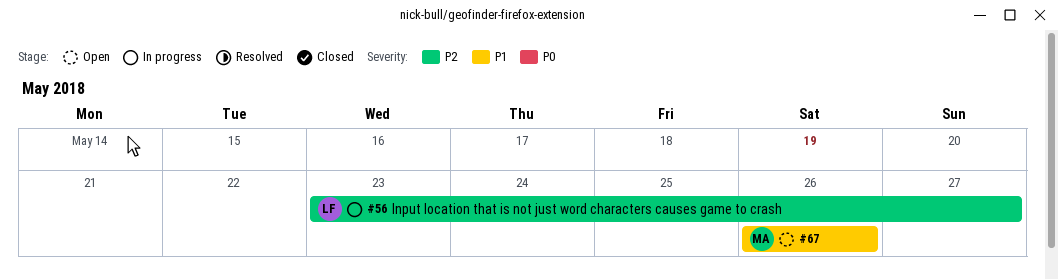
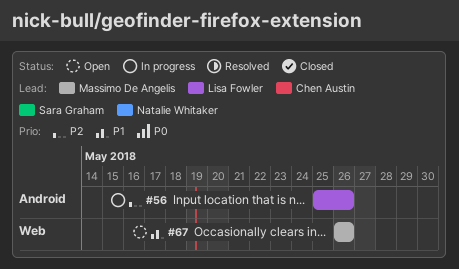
#56, start: May 23 -> May 25
#56, due: May 27 -> May 26

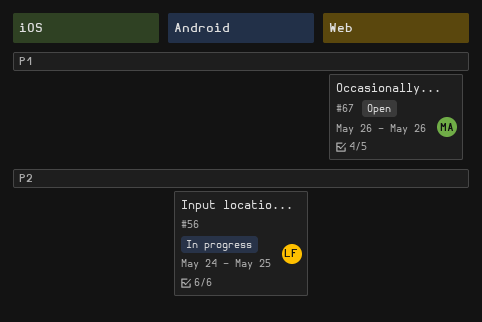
#56, start: May 25 -> May 24
#56, due: May 26 -> May 25

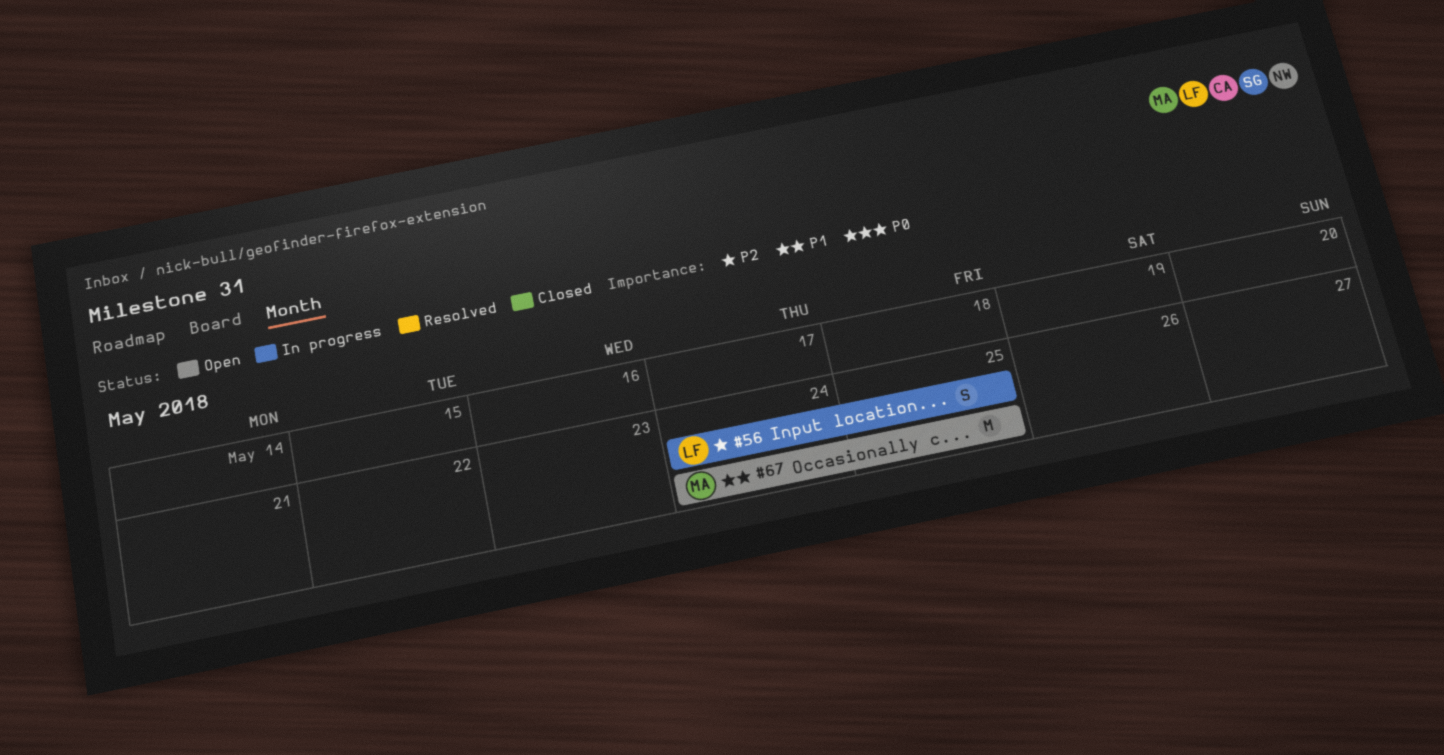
#67, start: May 26 -> May 24
#67, due: May 26 -> May 25

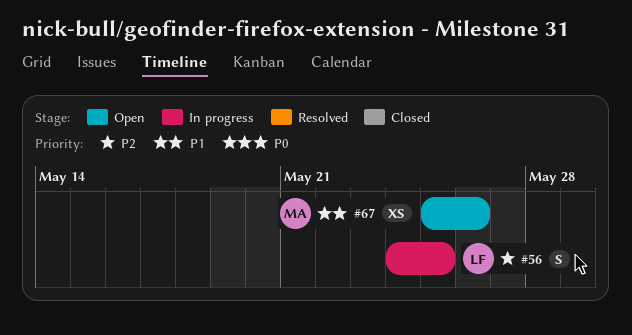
#67, estimate: M -> XS
#67, start: May 24 -> May 25
#67, due: May 25 -> May 26

